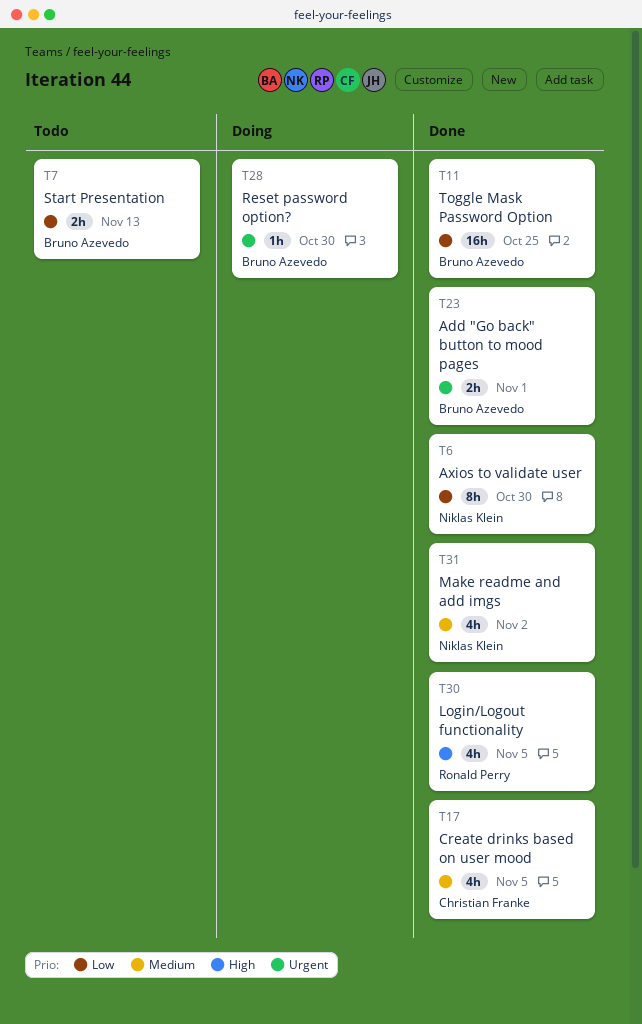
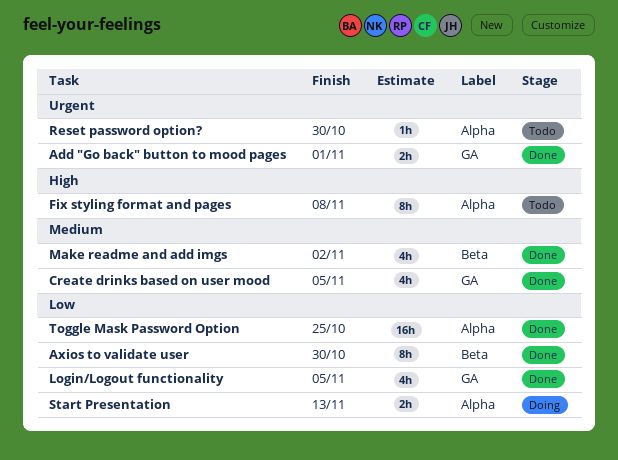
Fix styling format and pages: none -> present
Login/Logout functionality, priority: High -> Low
Reset password option?, status: Doing -> Todo
Start Presentation, status: Todo -> Doing

